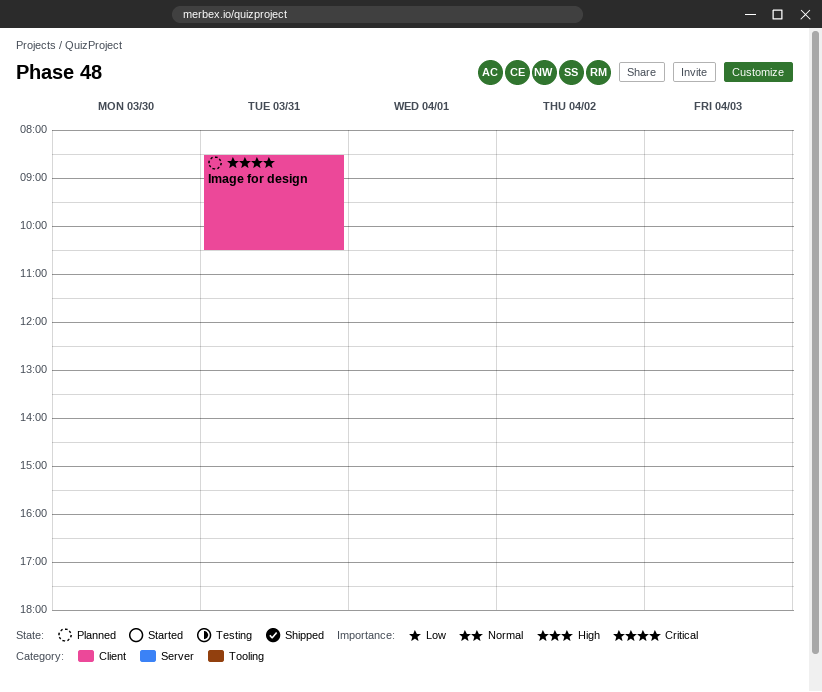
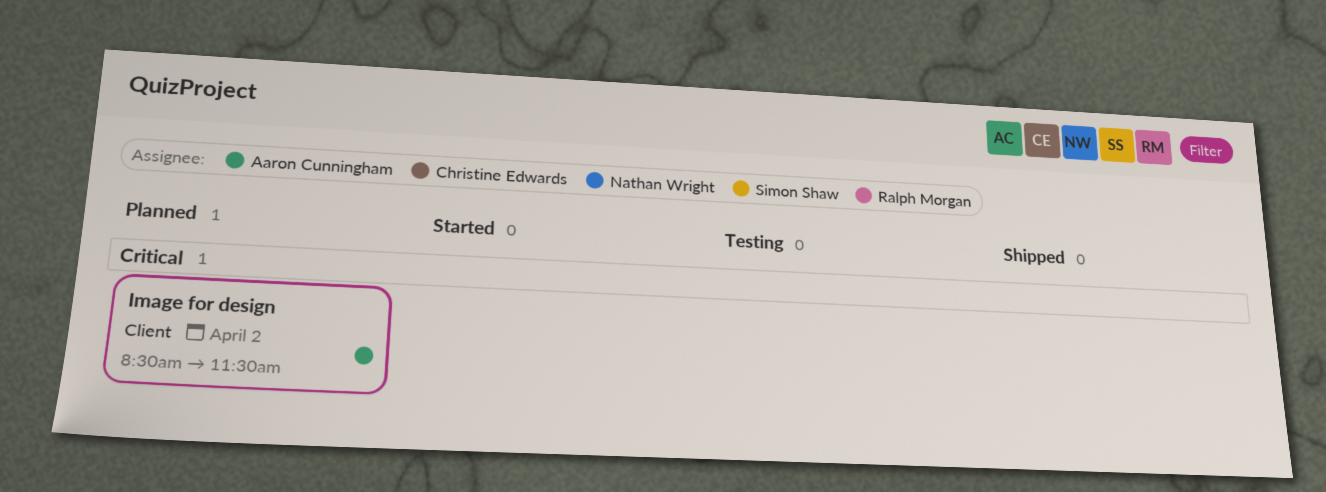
Image for design, day: Mar 31 -> Apr 2
Image for design, ends: 10:30 -> 11:30

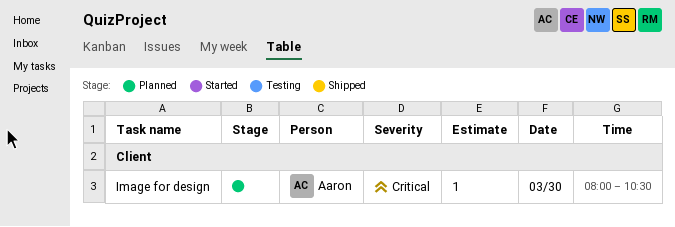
Image for design, day: Apr 2 -> Mar 30
Image for design, begins: 08:30 -> 08:00
Image for design, ends: 11:30 -> 10:30

